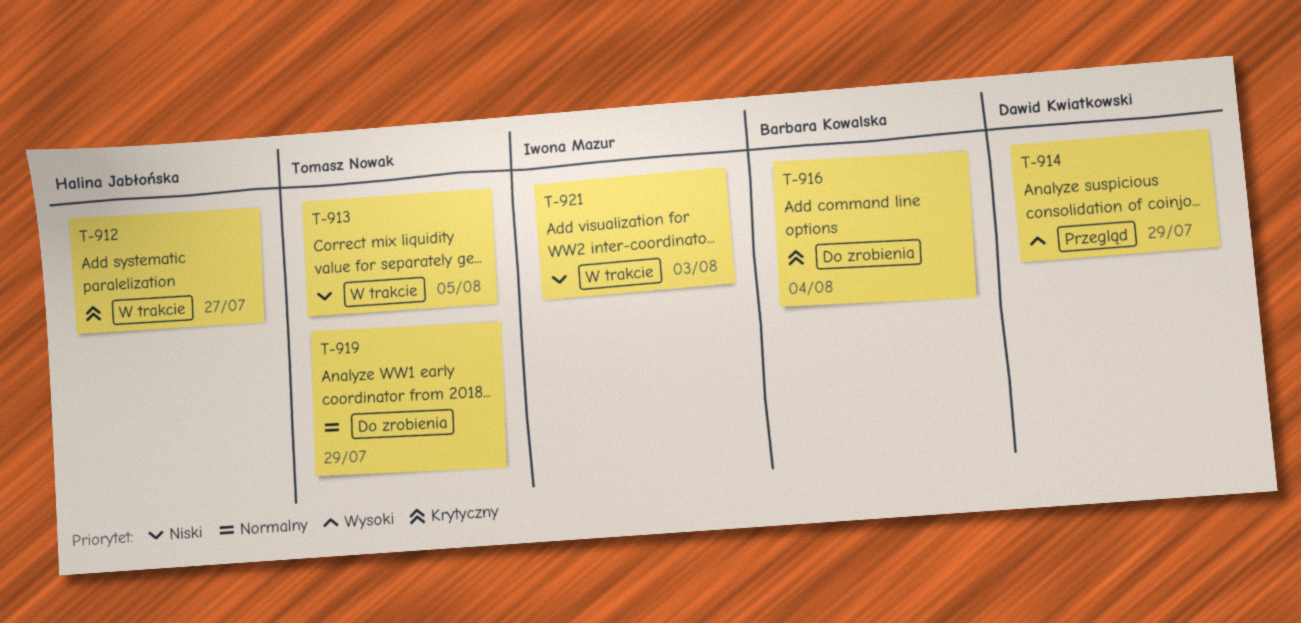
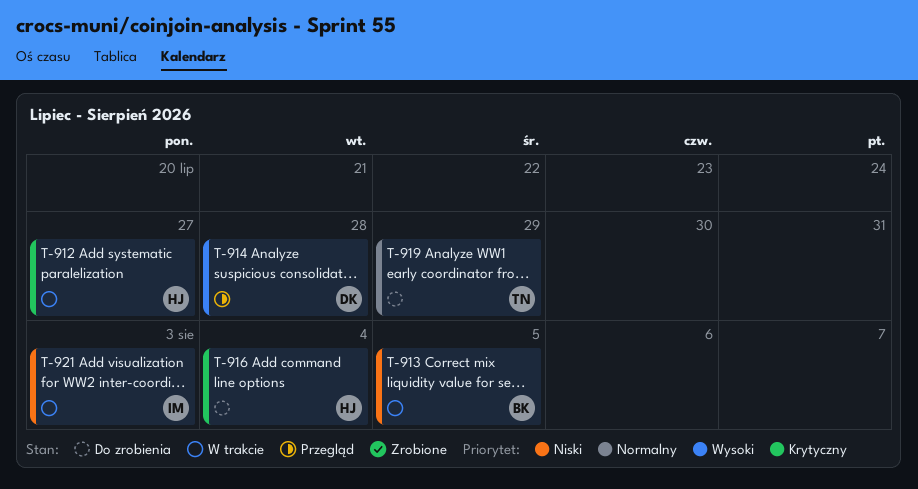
T-913, owner: Tomasz Nowak -> Barbara Kowalska
T-914, due: Jul 29 -> Jul 28
T-916, owner: Barbara Kowalska -> Halina Jabłońska

